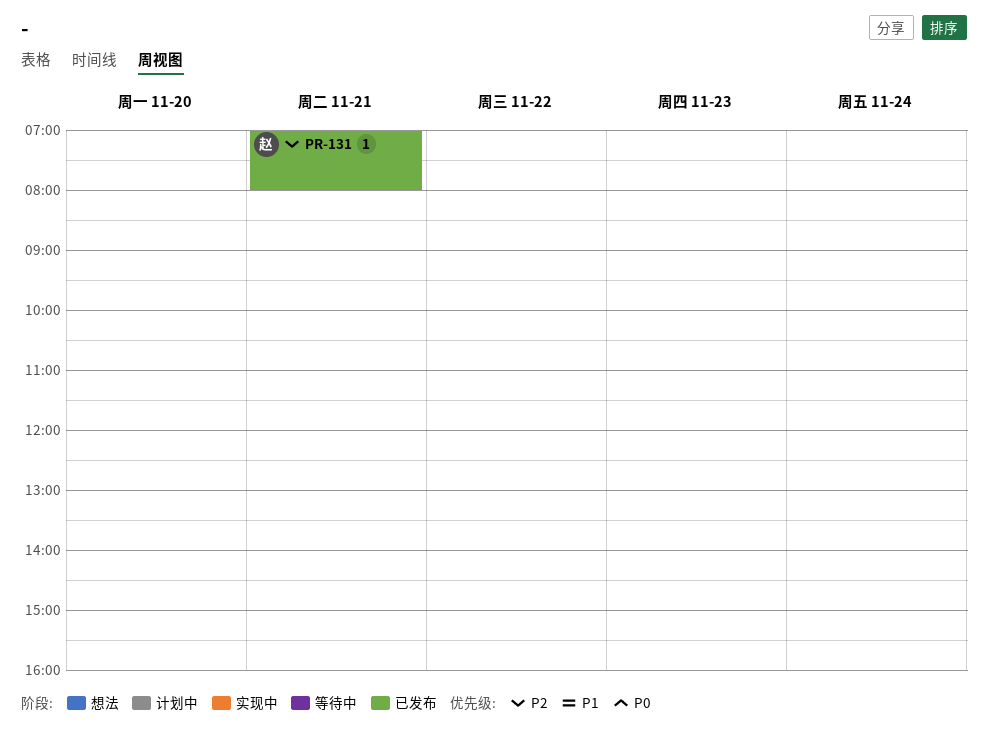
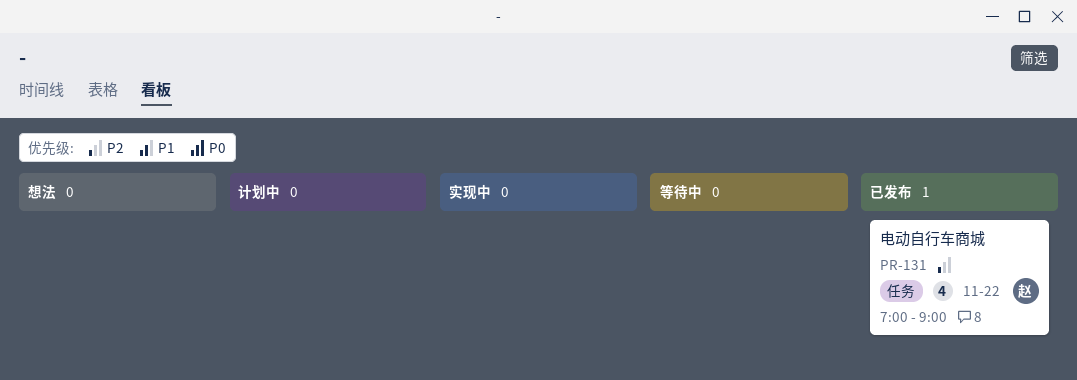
PR-131, estimate: 1 -> 4
PR-131, day: Nov 21 -> Nov 22
PR-131, ends: 08:00 -> 09:00

